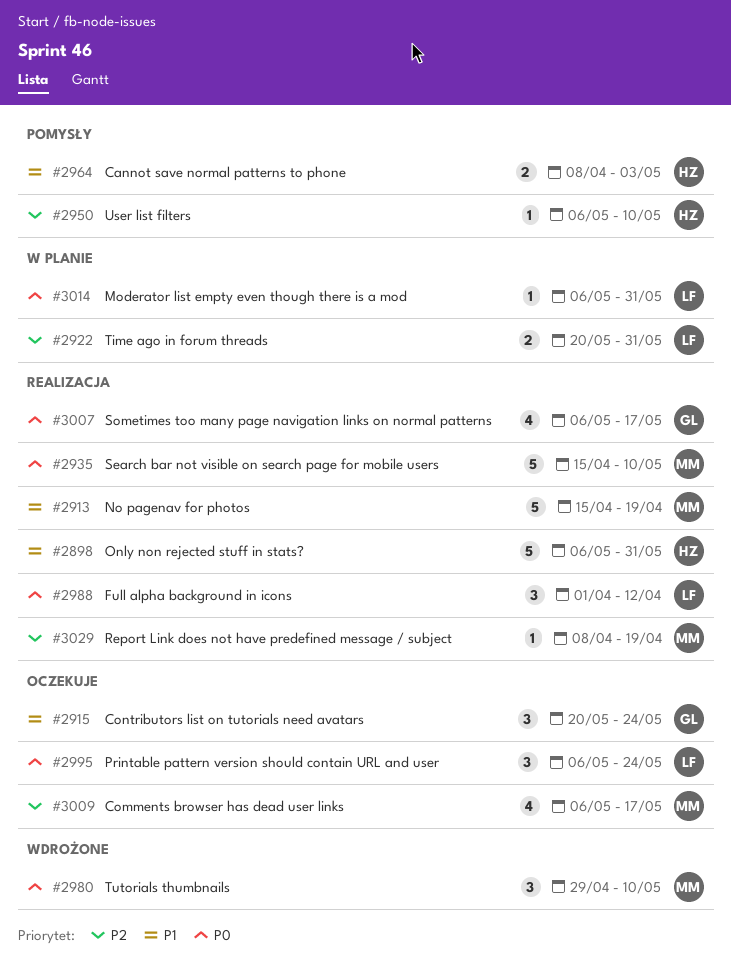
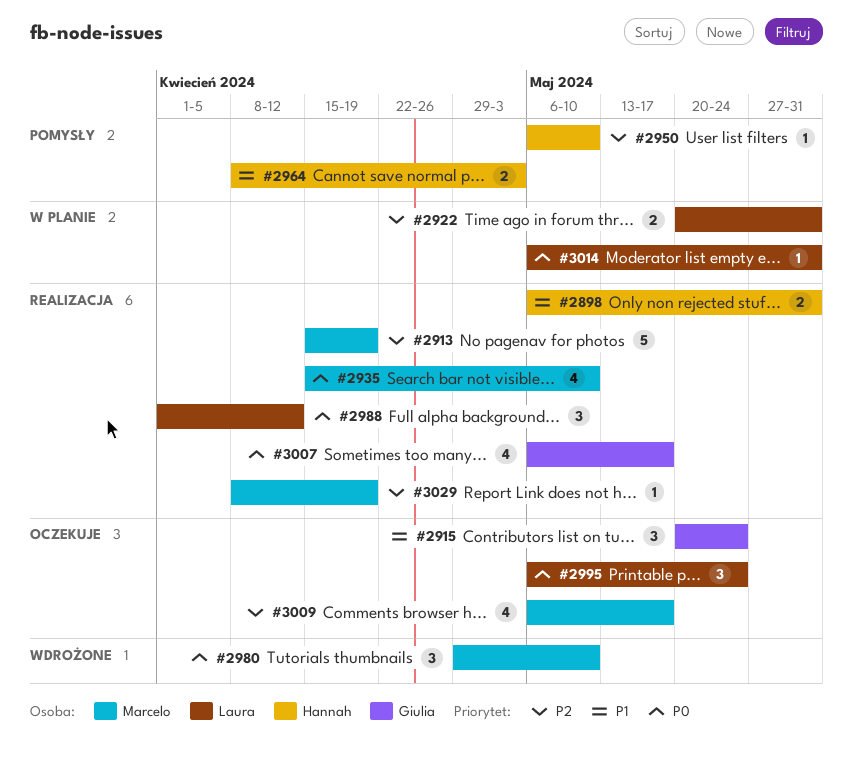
#2898, estimate: 5 -> 2
#2913, priority: P1 -> P2
#2935, estimate: 5 -> 4

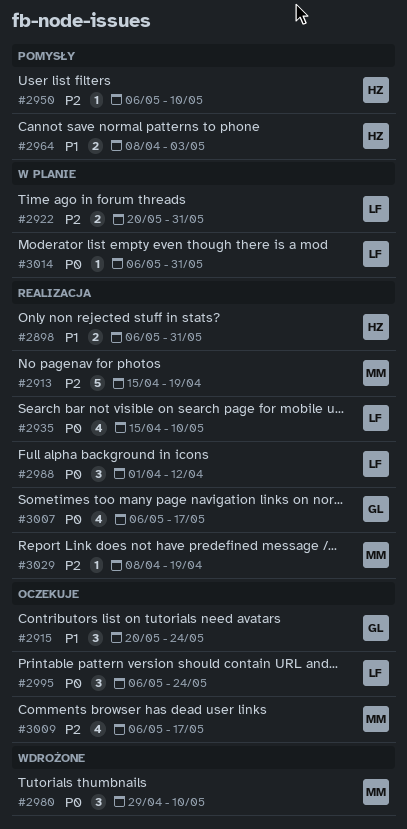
#2935, owner: Marcelo -> Laura

